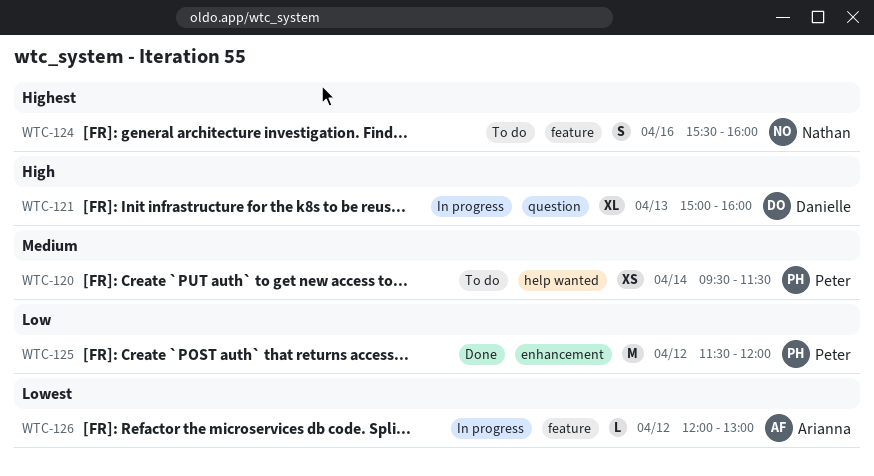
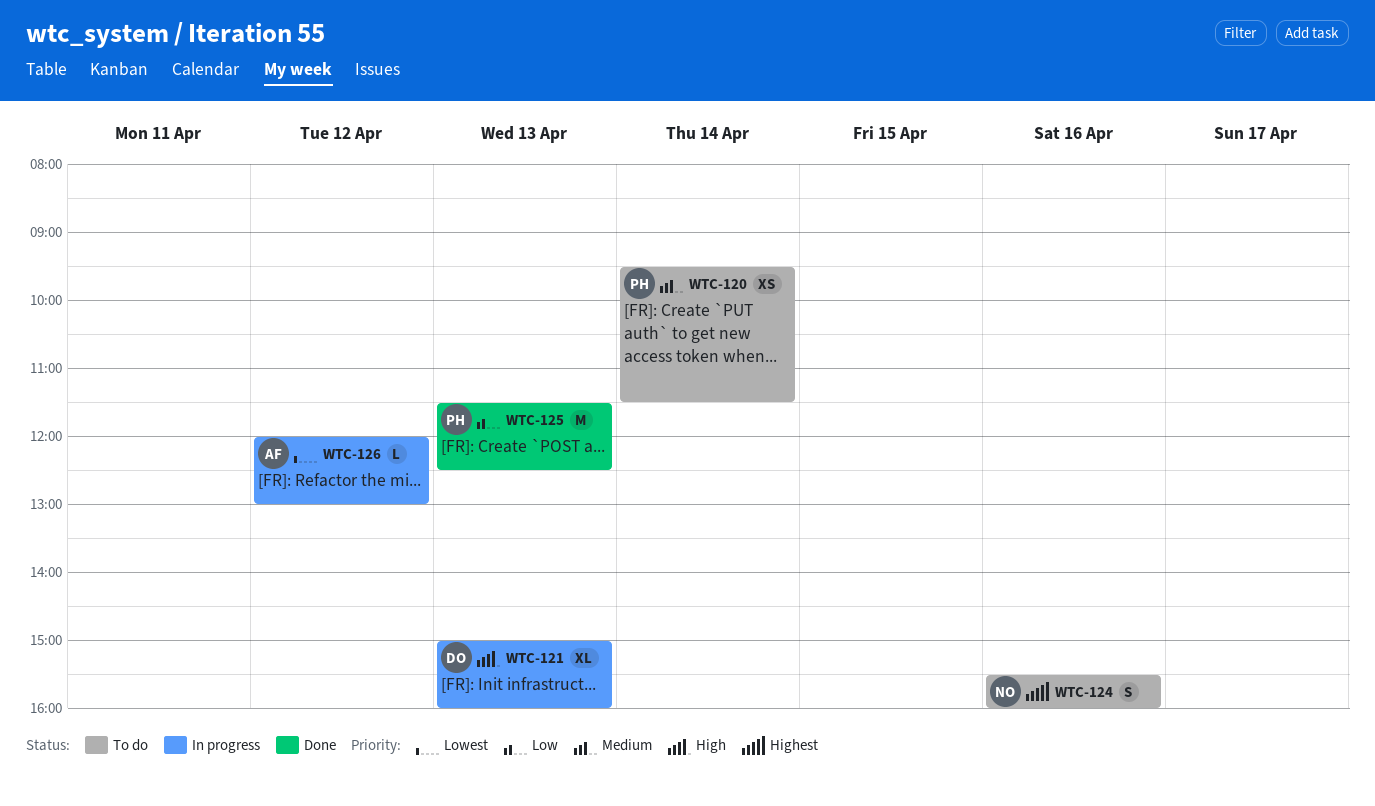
WTC-125, day: Apr 12 -> Apr 13
WTC-125, ends: 12:00 -> 12:30

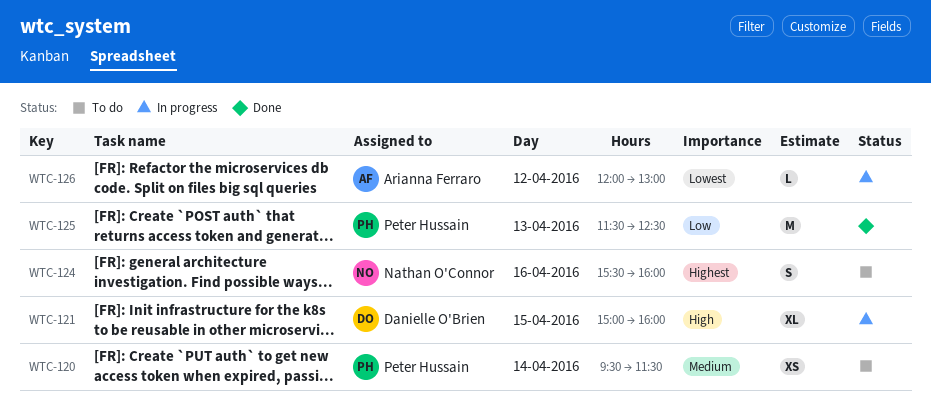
WTC-121, day: Apr 13 -> Apr 15

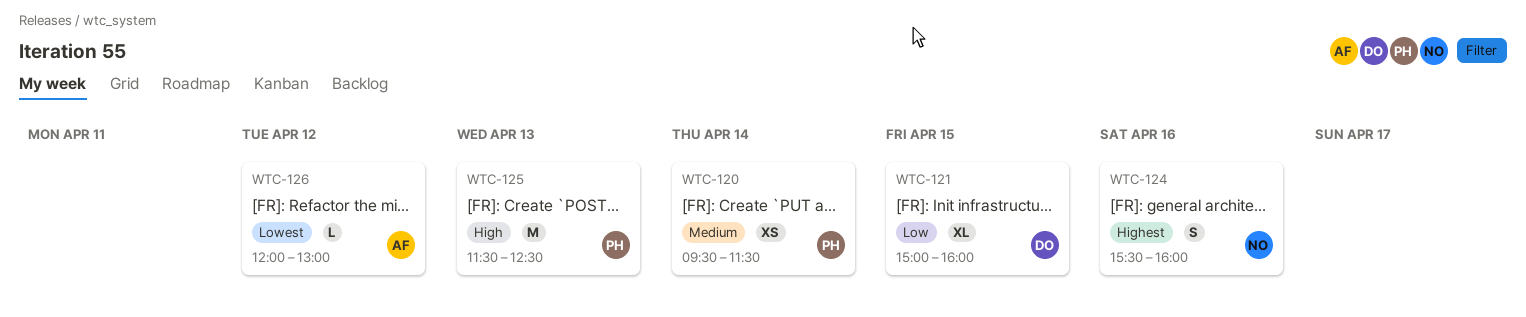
WTC-121, priority: High -> Low
WTC-125, priority: Low -> High

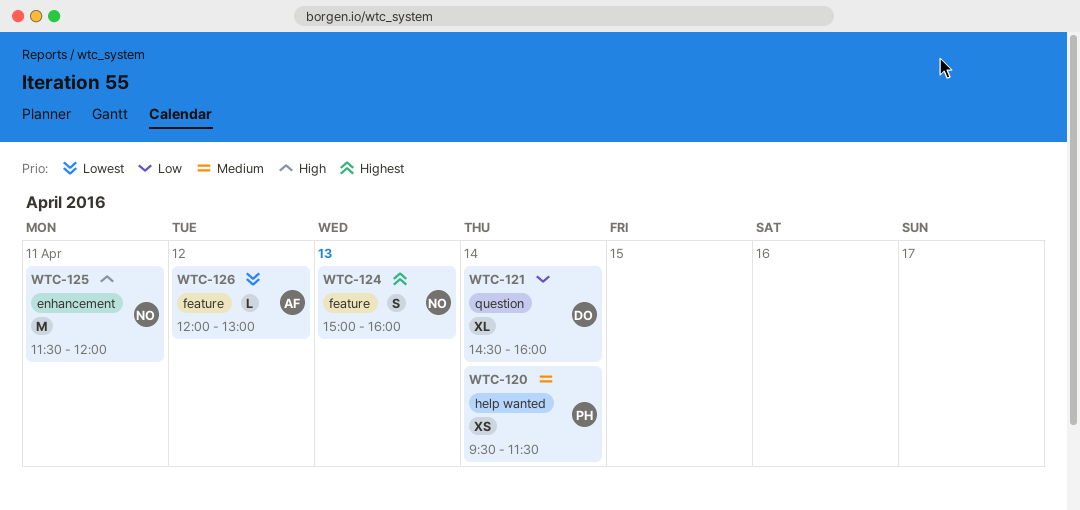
WTC-121, day: Apr 15 -> Apr 14
WTC-121, begins: 15:00 -> 14:30
WTC-124, day: Apr 16 -> Apr 13
WTC-124, begins: 15:30 -> 15:00
WTC-125, owner: PH -> NO
WTC-125, day: Apr 13 -> Apr 11
WTC-125, ends: 12:30 -> 12:00

